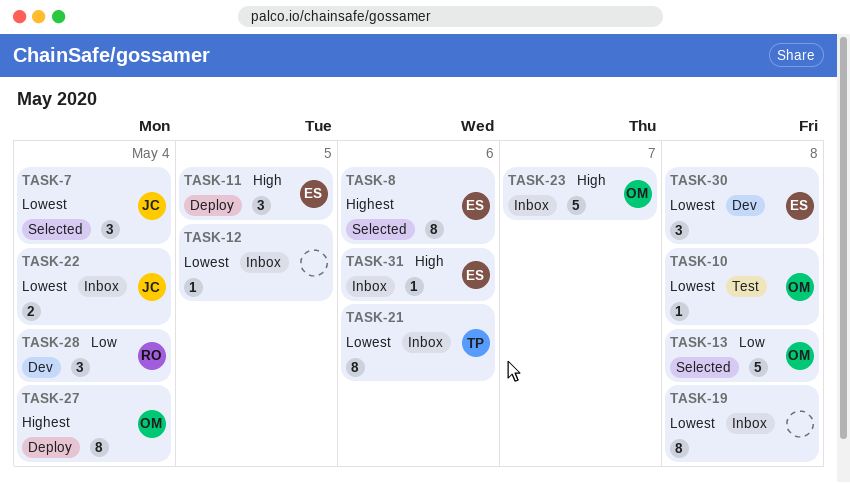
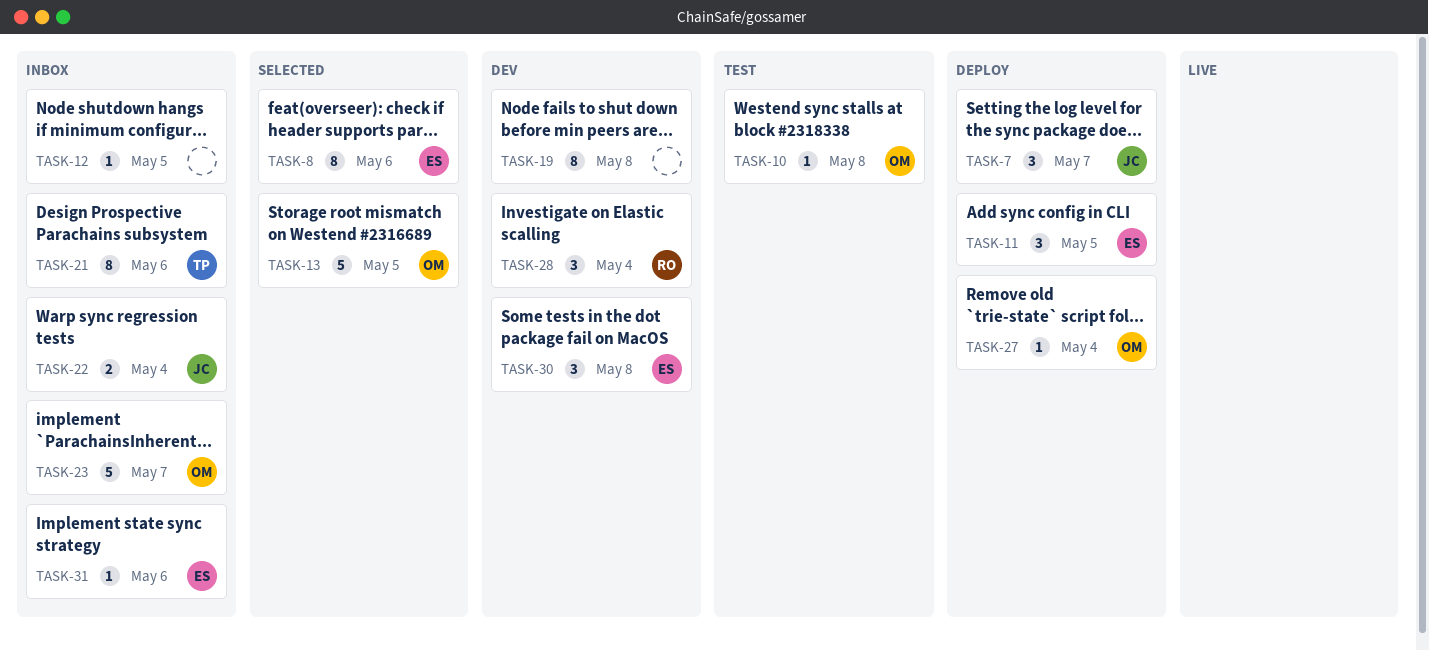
TASK-7, status: Selected -> Deploy
TASK-7, day: May 4 -> May 7
TASK-13, day: May 8 -> May 5
TASK-19, status: Inbox -> Dev
TASK-27, estimate: 8 -> 1

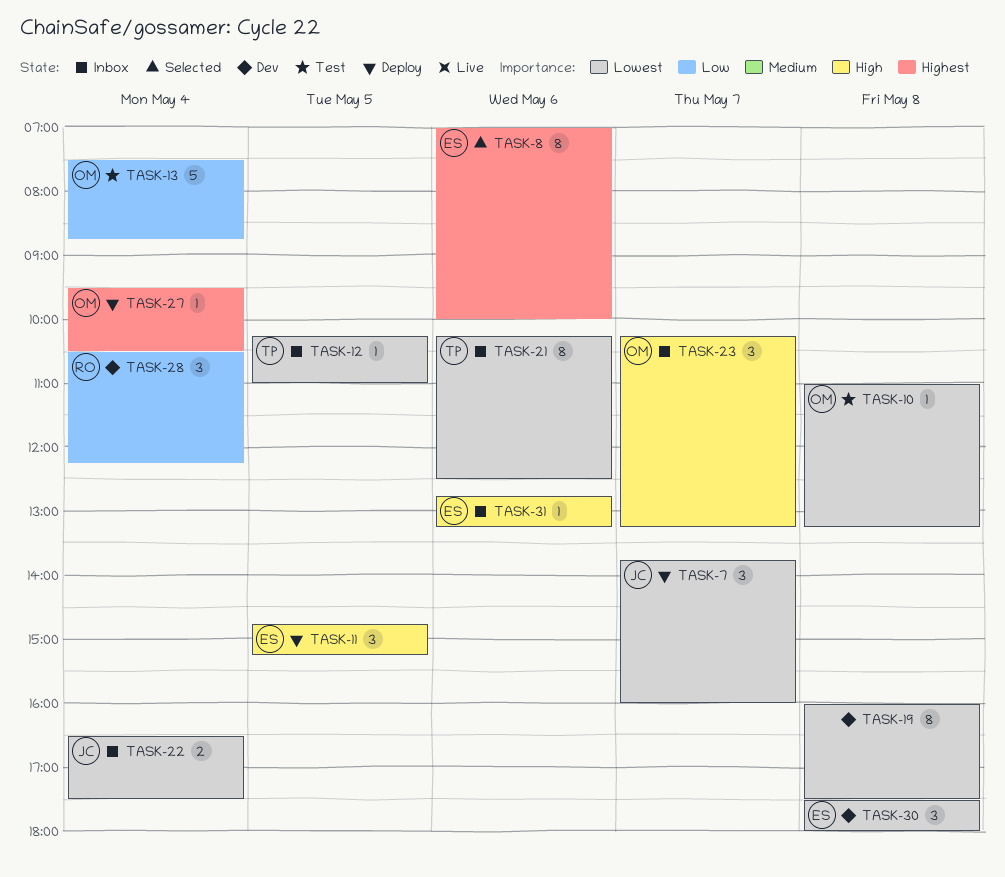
TASK-12, owner: none -> TP
TASK-13, status: Selected -> Test
TASK-13, day: May 5 -> May 4
TASK-23, estimate: 5 -> 3

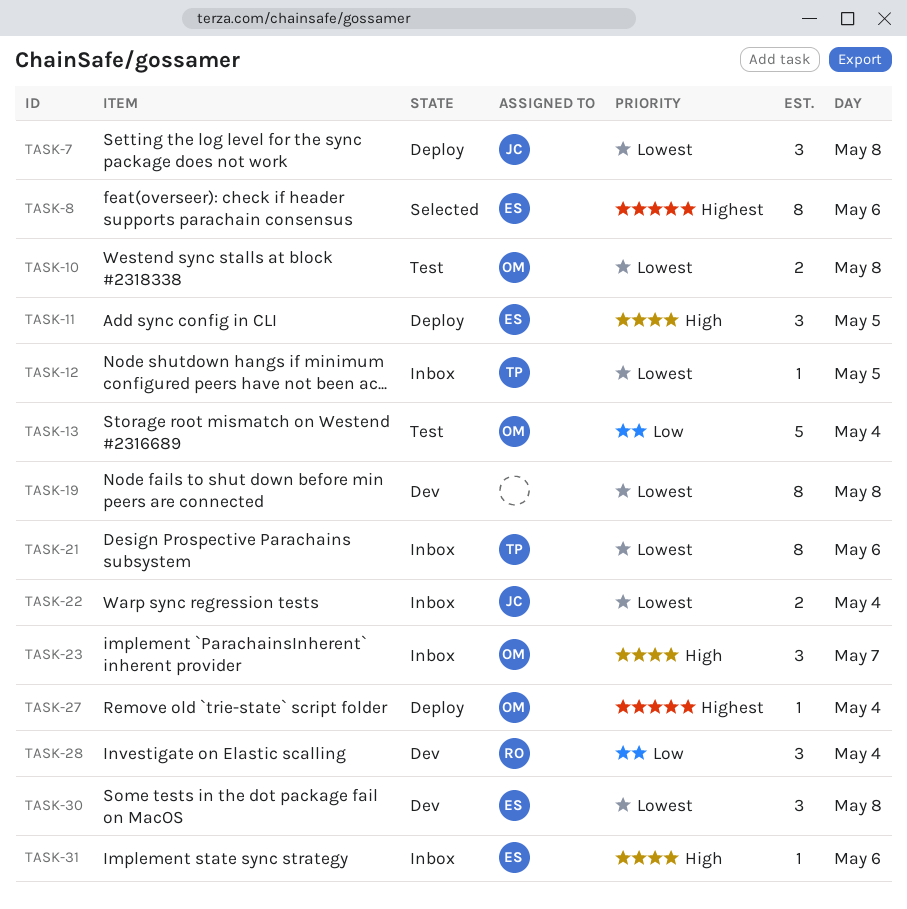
TASK-7, day: May 7 -> May 8
TASK-10, estimate: 1 -> 2

